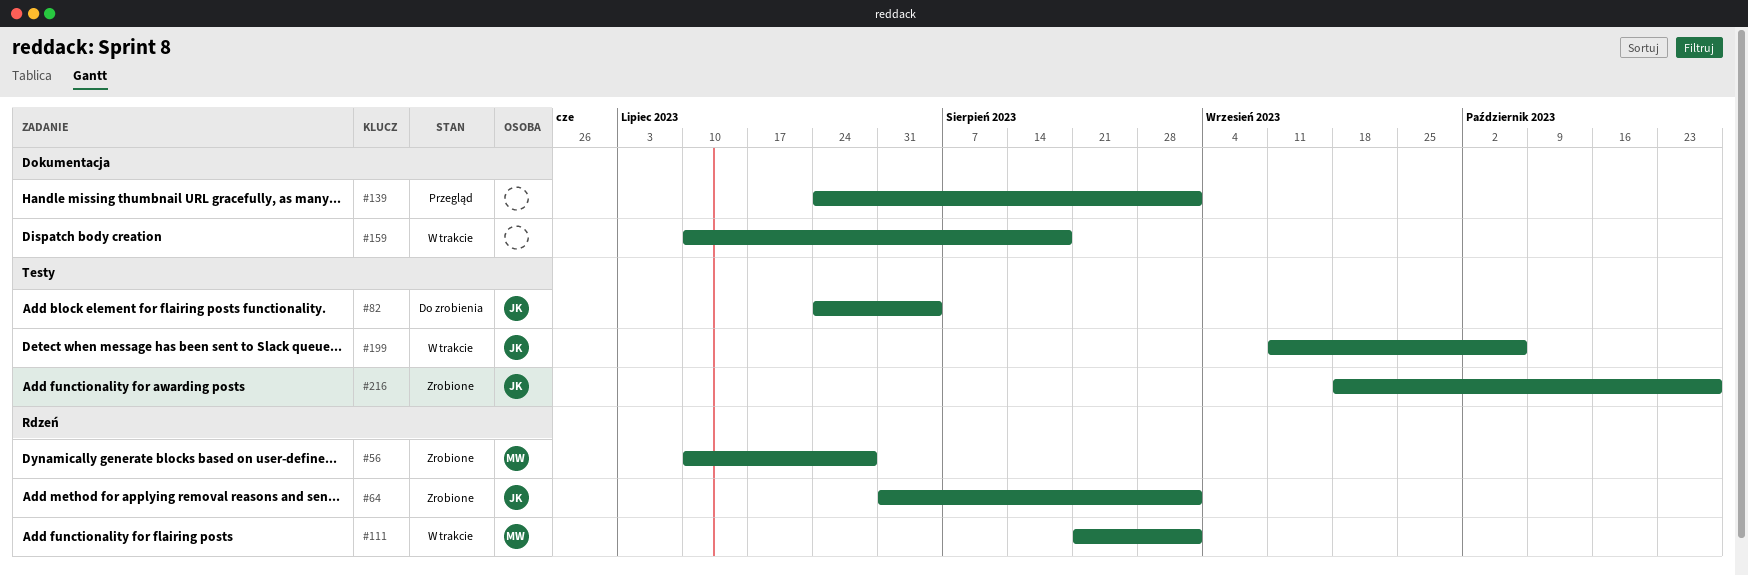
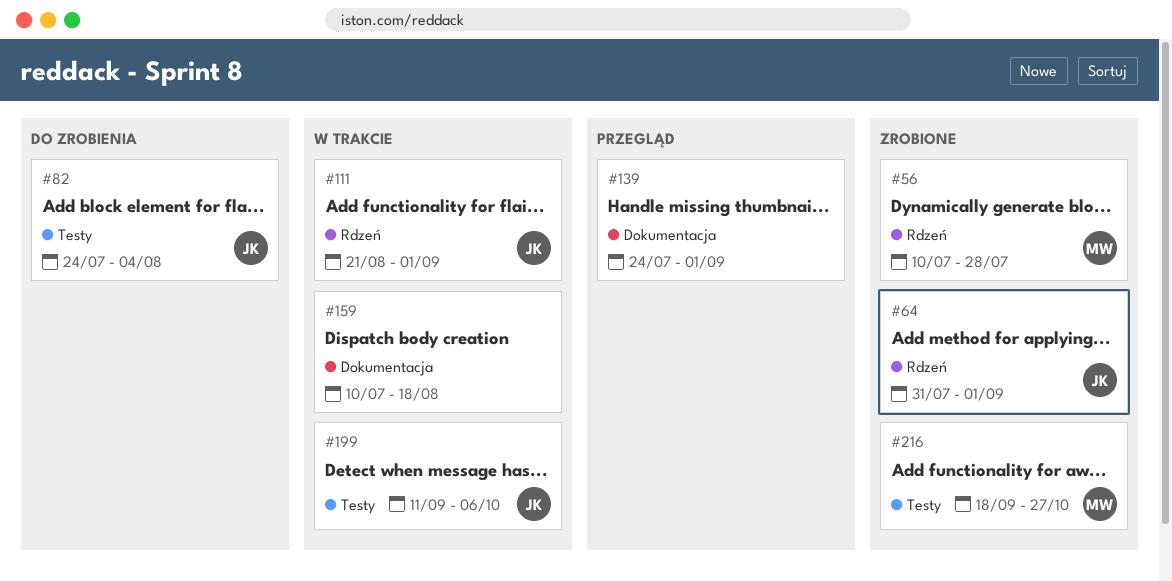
#111, owner: MW -> JK
#216, owner: JK -> MW

